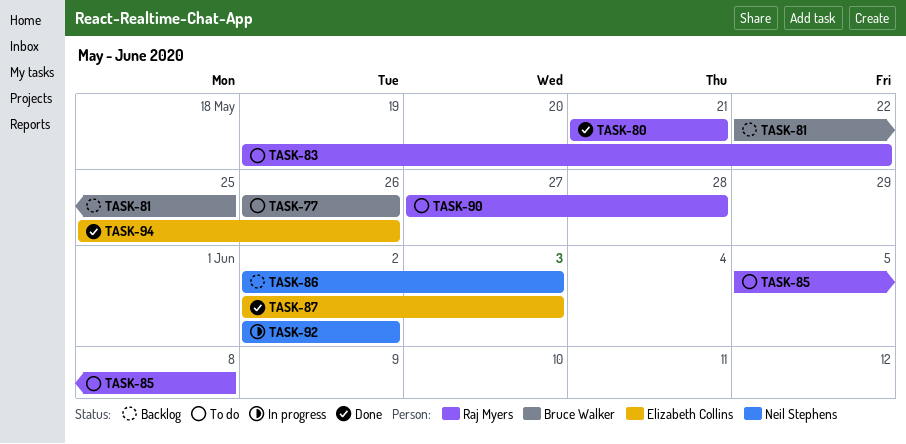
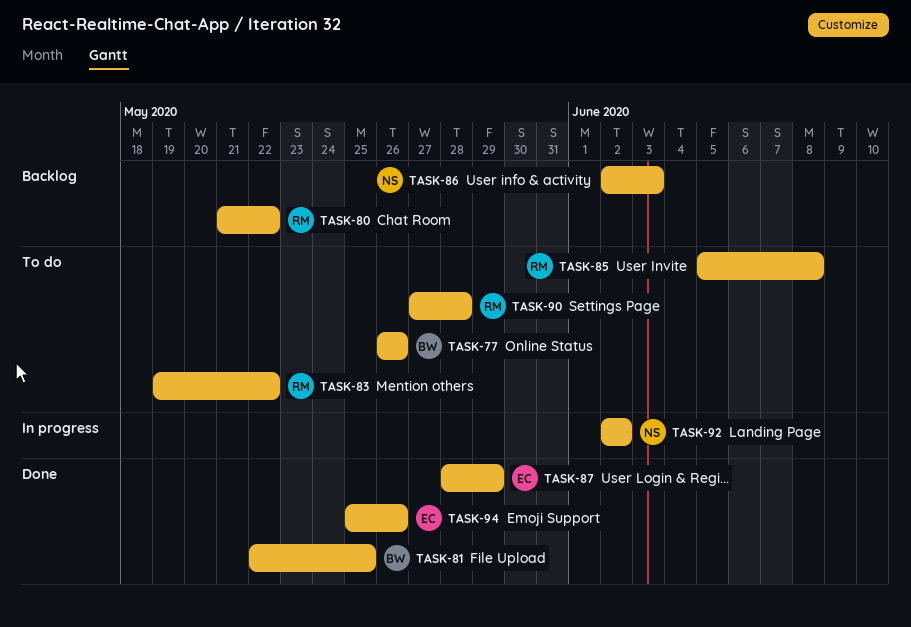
TASK-80, status: Done -> Backlog
TASK-80, due: May 21 -> May 22
TASK-81, status: Backlog -> Done
TASK-87, start: Jun 2 -> May 28
TASK-87, due: Jun 3 -> May 29

